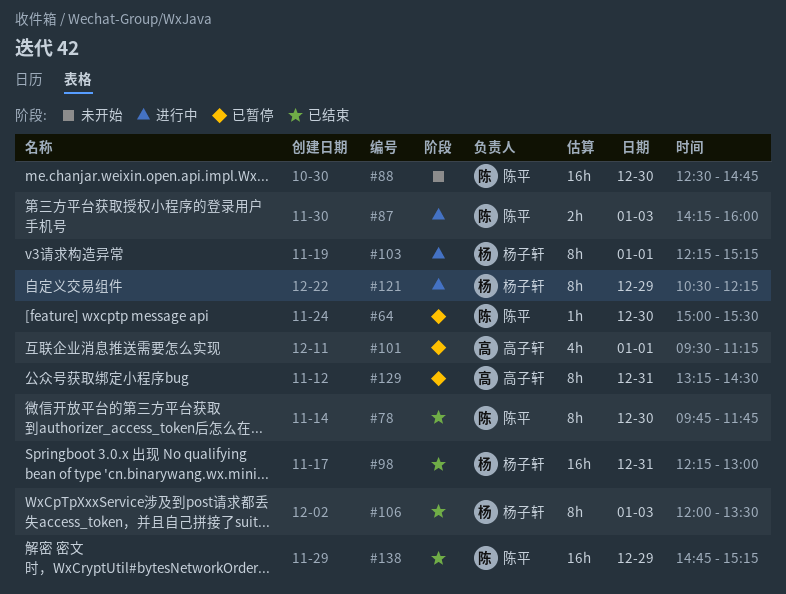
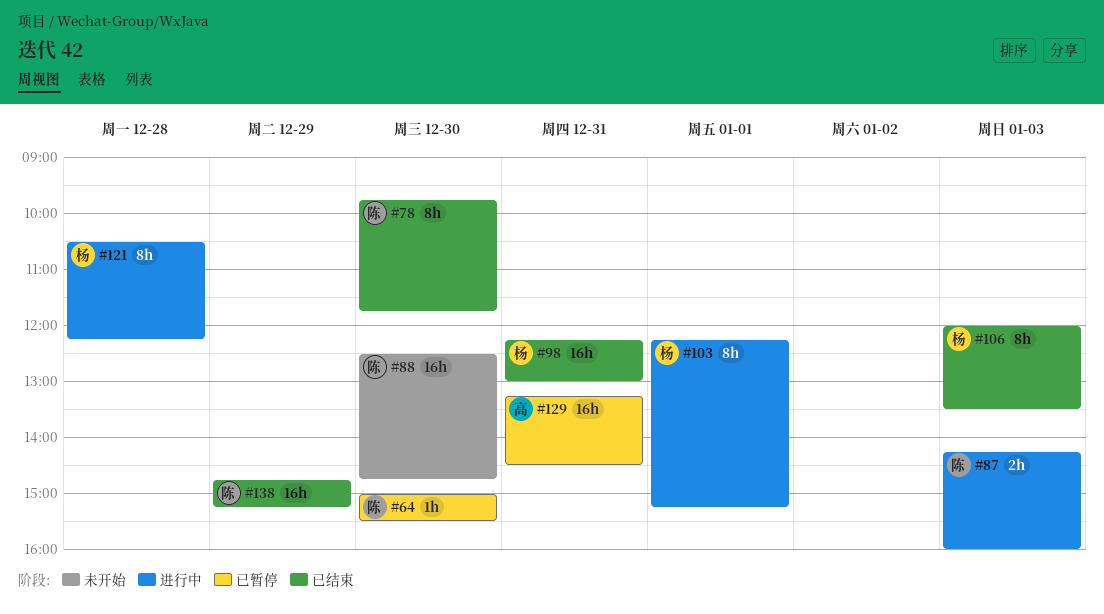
#101: present -> none
#121, day: Dec 29 -> Dec 28
#129, estimate: 8h -> 16h

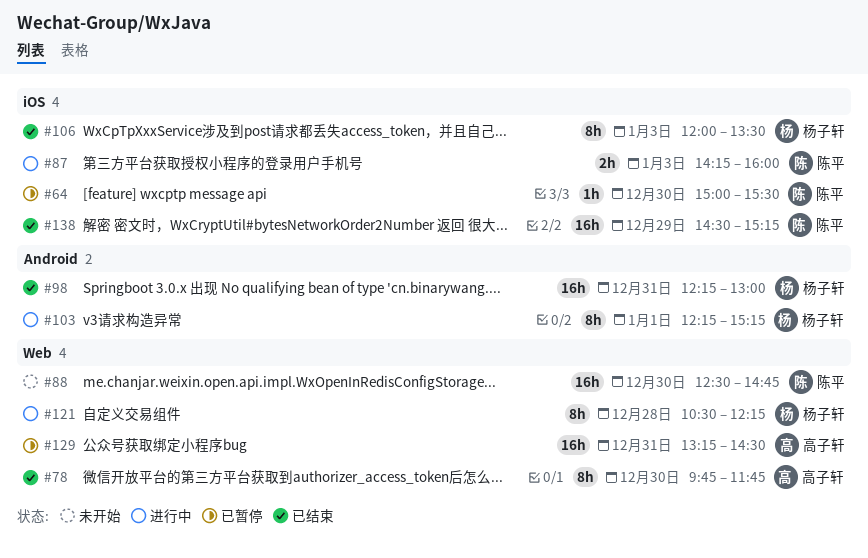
#78, owner: 陈平 -> 高子轩
#138, begins: 14:45 -> 14:30

